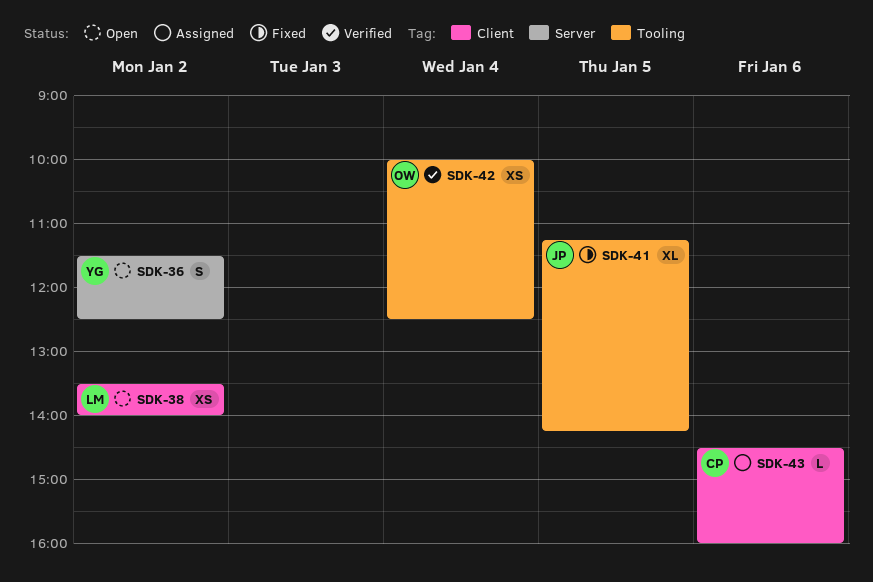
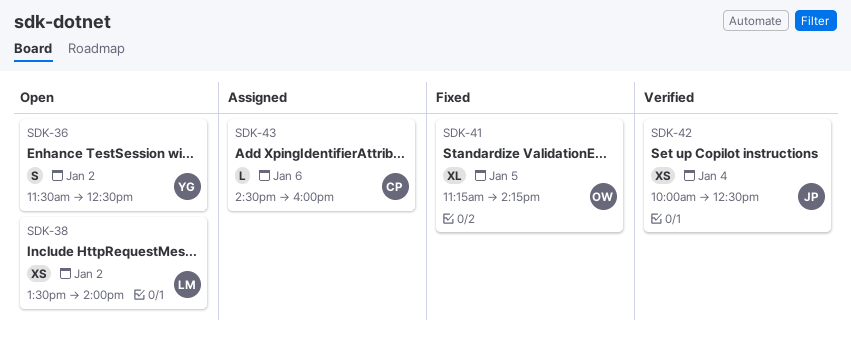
SDK-41, owner: JP -> OW
SDK-42, owner: OW -> JP

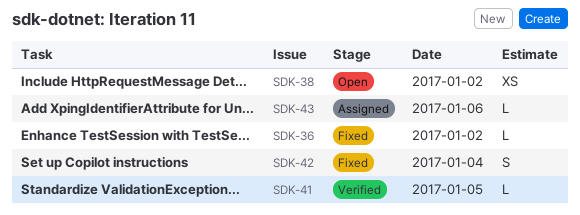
SDK-36, status: Open -> Fixed
SDK-36, estimate: S -> L
SDK-41, status: Fixed -> Verified
SDK-41, estimate: XL -> L
SDK-42, status: Verified -> Fixed
SDK-42, estimate: XS -> S

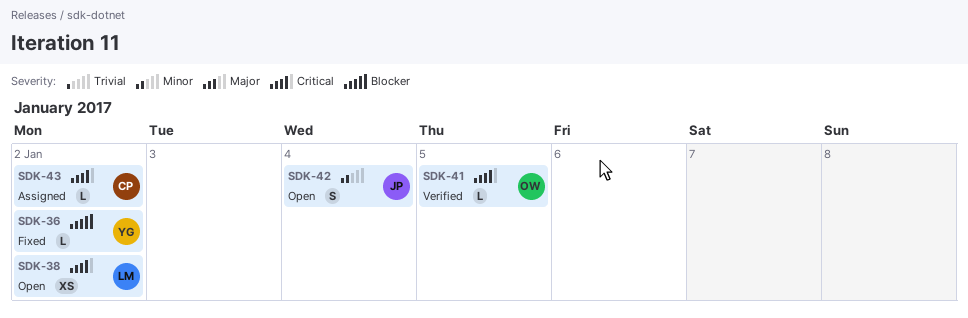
SDK-42, status: Fixed -> Open
SDK-43, day: Jan 6 -> Jan 2

